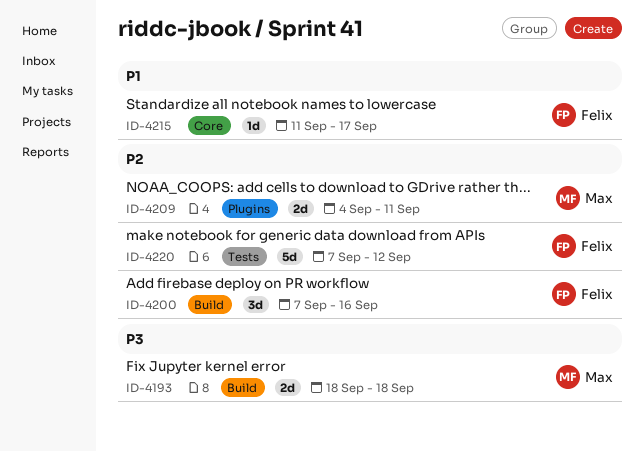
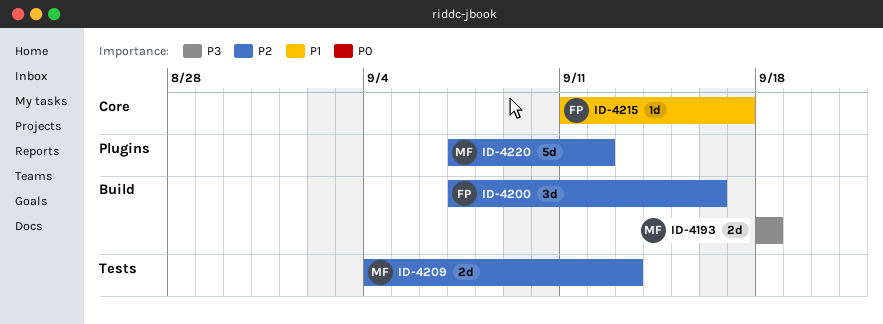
ID-4209, label: Plugins -> Tests
ID-4209, due: Sep 11 -> Sep 13
ID-4220, owner: Felix -> Max
ID-4220, label: Tests -> Plugins

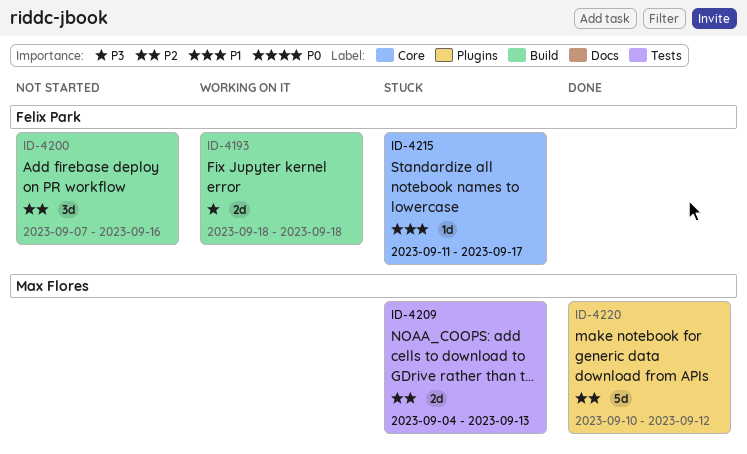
ID-4193, owner: Max Flores -> Felix Park
ID-4220, start: Sep 7 -> Sep 10

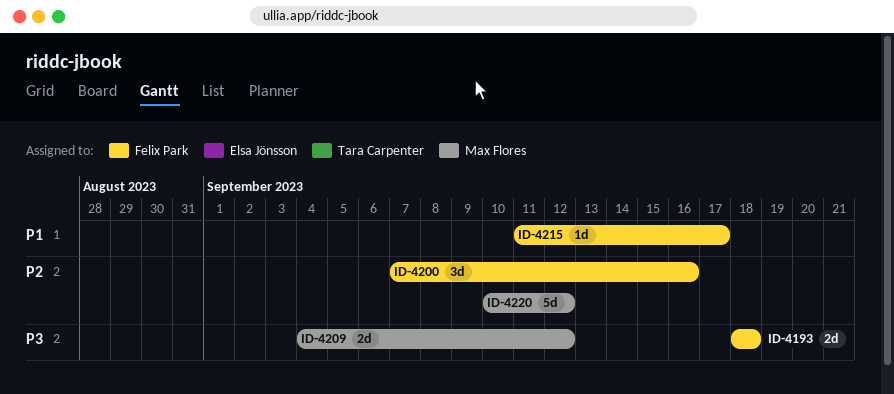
ID-4209, priority: P2 -> P3
ID-4209, due: Sep 13 -> Sep 12

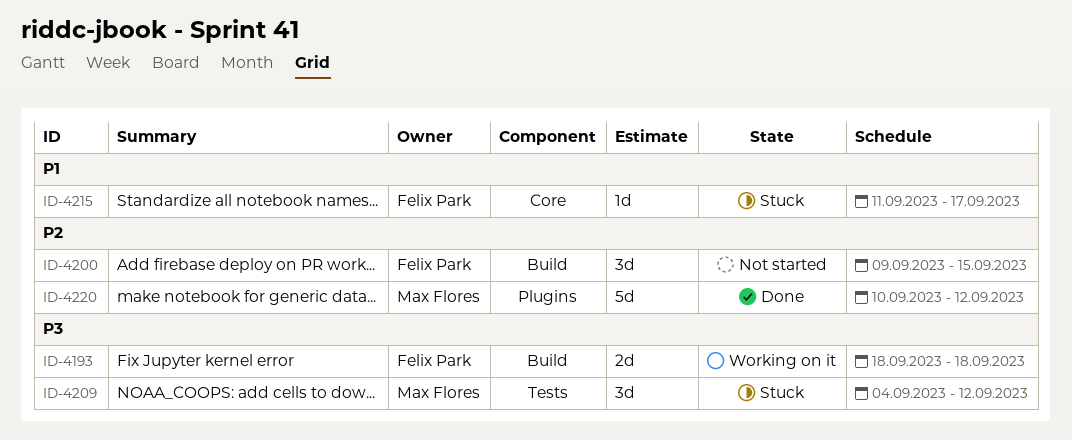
ID-4200, start: Sep 7 -> Sep 9
ID-4200, due: Sep 16 -> Sep 15
ID-4209, estimate: 2d -> 3d

